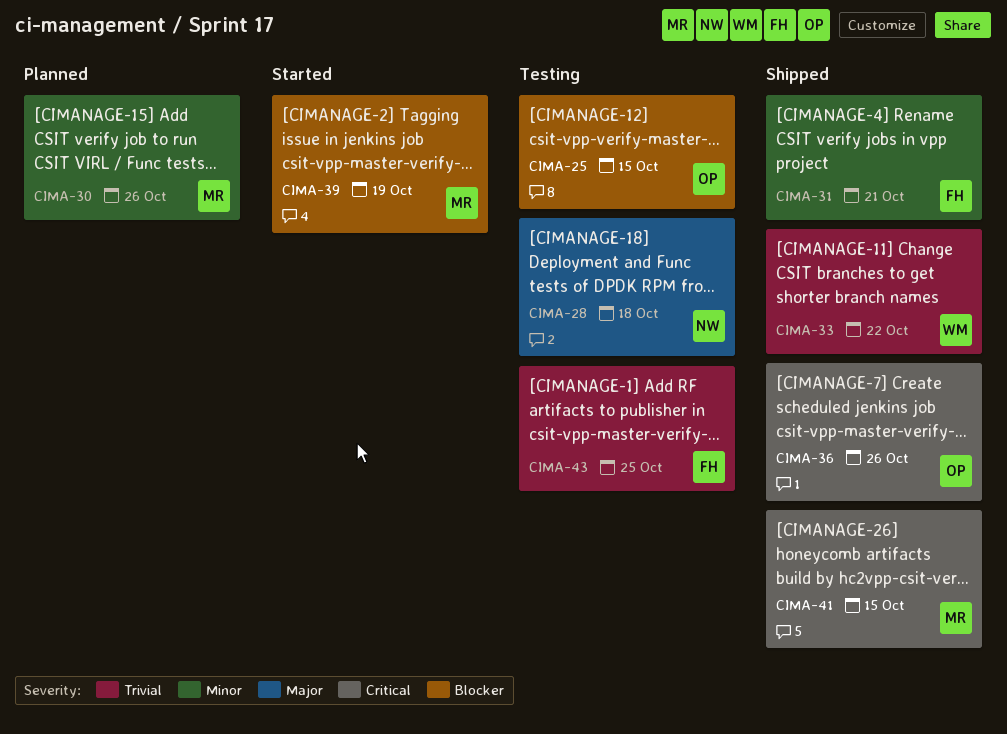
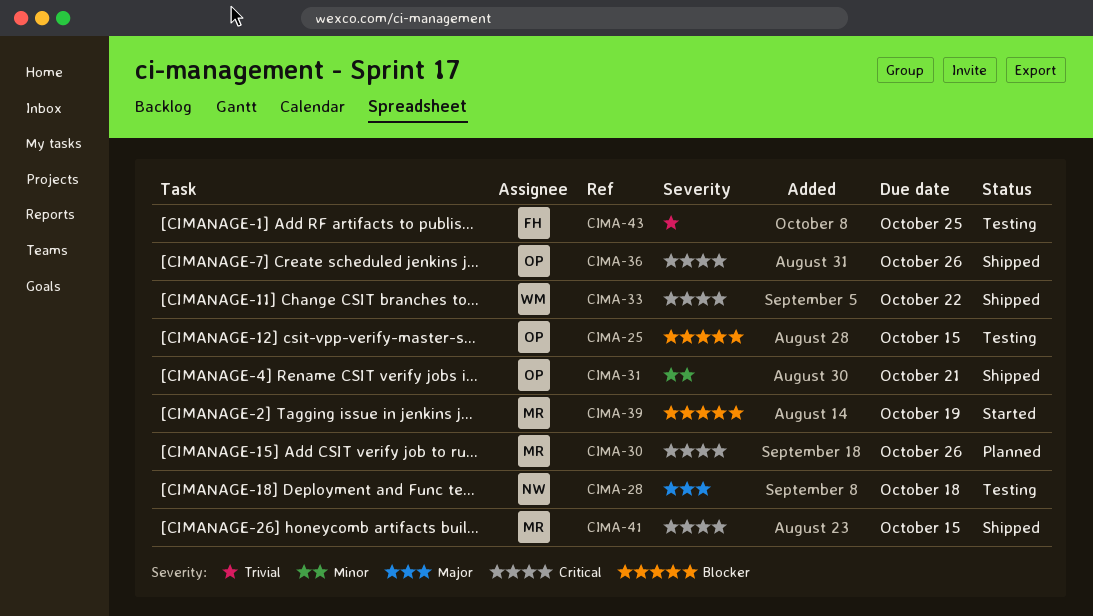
CIMA-30, priority: Minor -> Critical
CIMA-31, owner: FH -> OP
CIMA-33, priority: Trivial -> Critical

